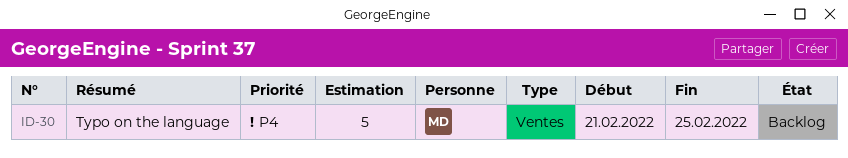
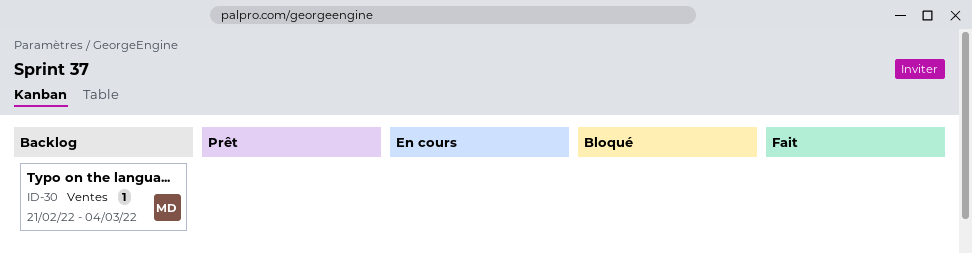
ID-30, estimate: 5 -> 1
ID-30, due: Feb 25 -> Mar 4

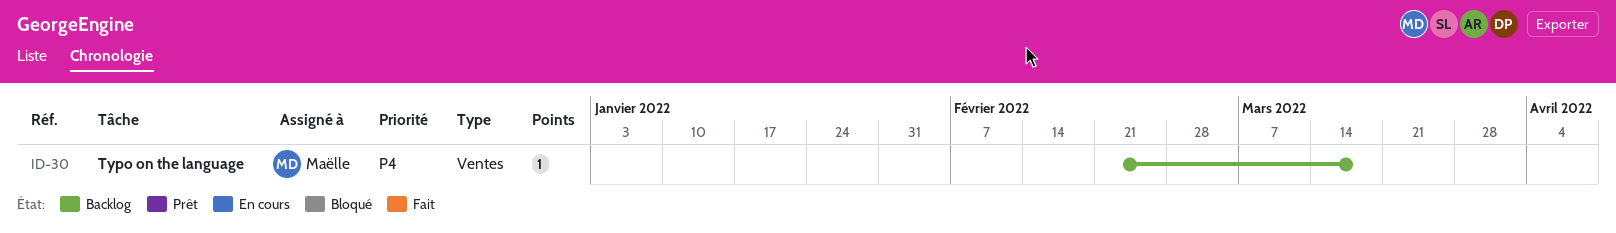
ID-30, due: Mar 4 -> Mar 18

